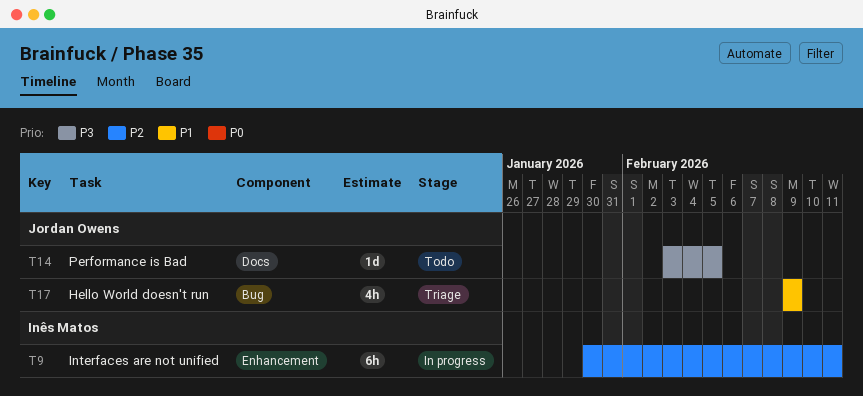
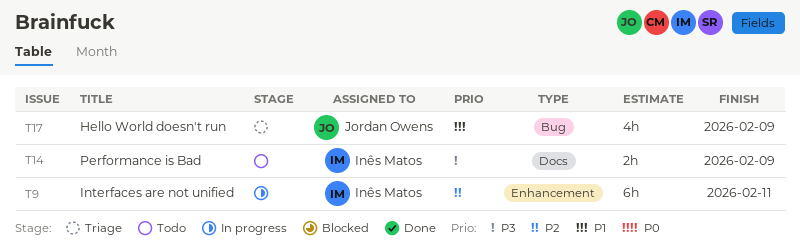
T14, owner: Jordan Owens -> Inês Matos
T14, estimate: 1d -> 2h
T14, due: Feb 5 -> Feb 9

